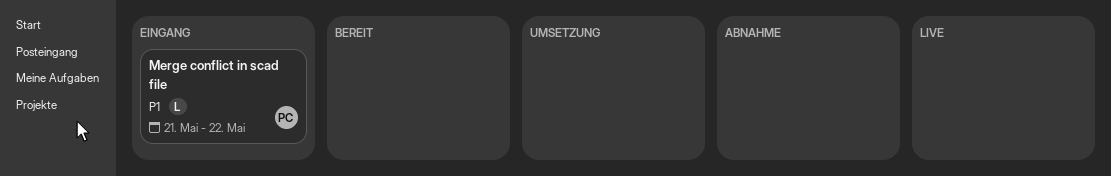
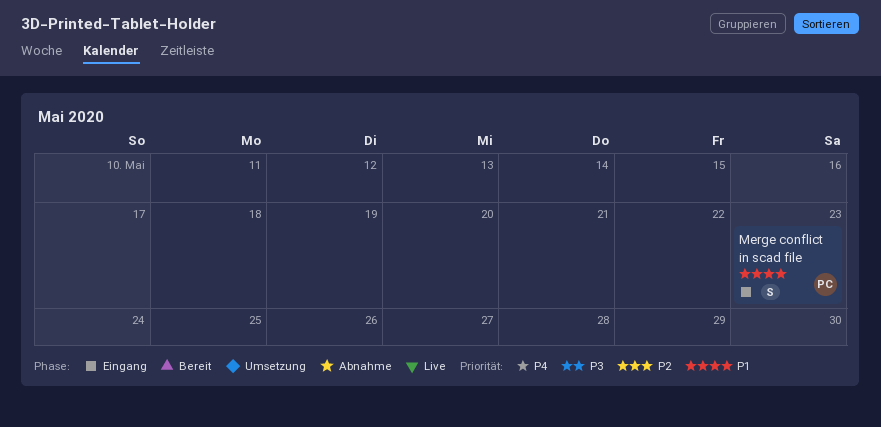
Merge conflict in scad file, estimate: L -> S
Merge conflict in scad file, due: May 22 -> May 23

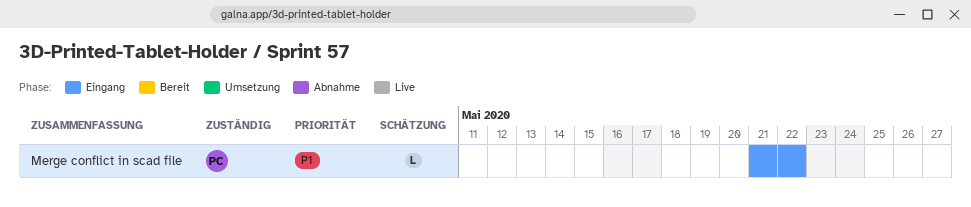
Merge conflict in scad file, estimate: S -> L
Merge conflict in scad file, due: May 23 -> May 22

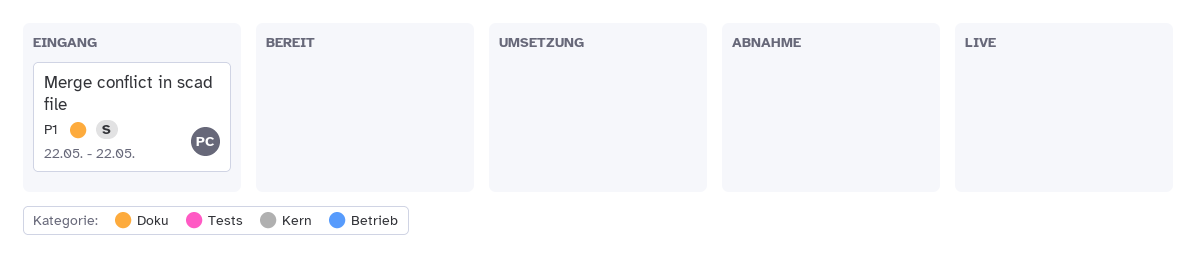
Merge conflict in scad file, estimate: L -> S
Merge conflict in scad file, start: May 21 -> May 22

